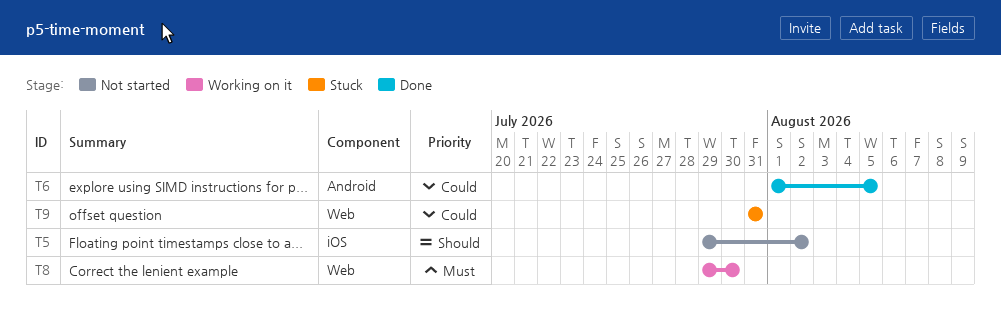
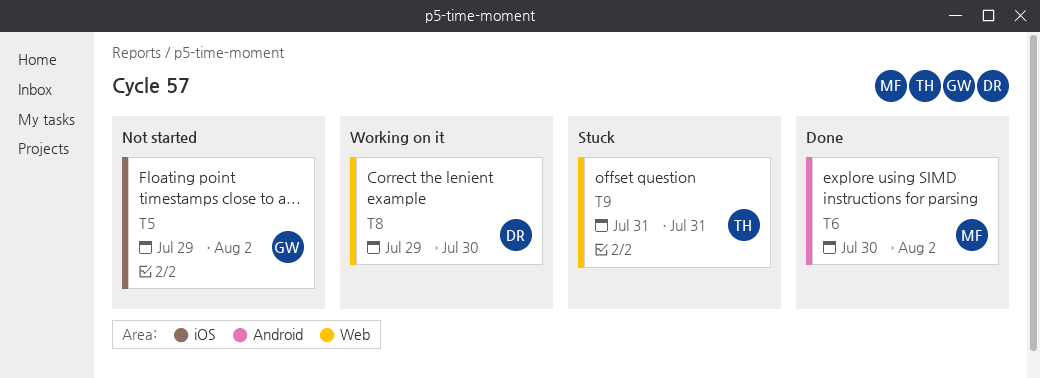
T6, start: Aug 1 -> Jul 30
T6, due: Aug 5 -> Aug 2

